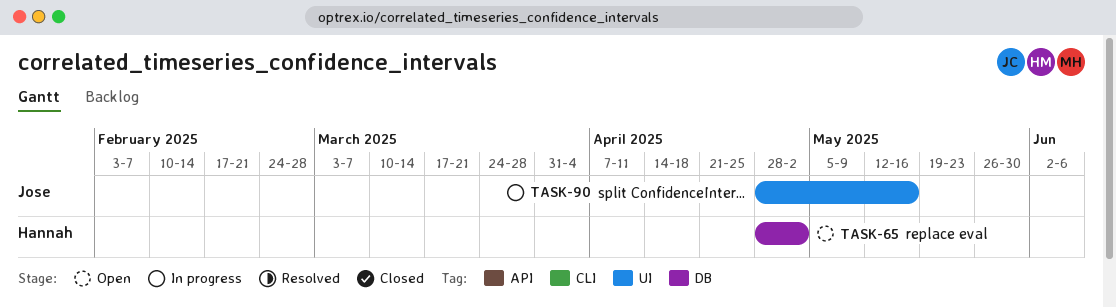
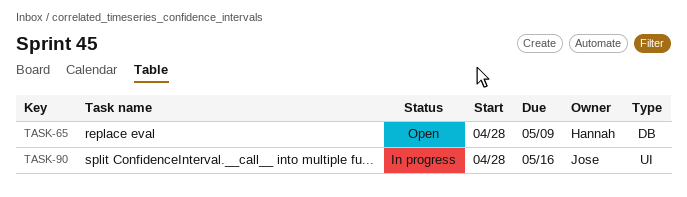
TASK-65, due: May 2 -> May 9

